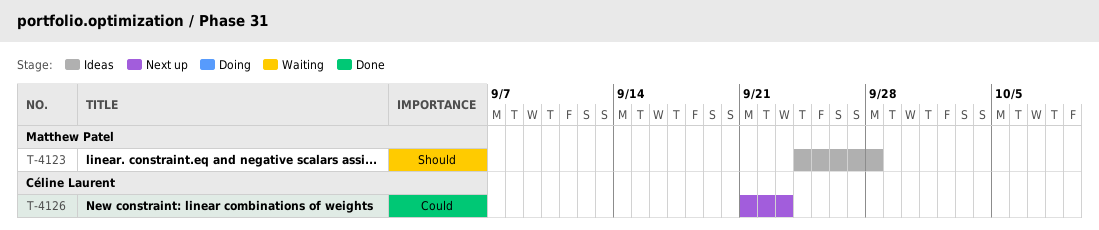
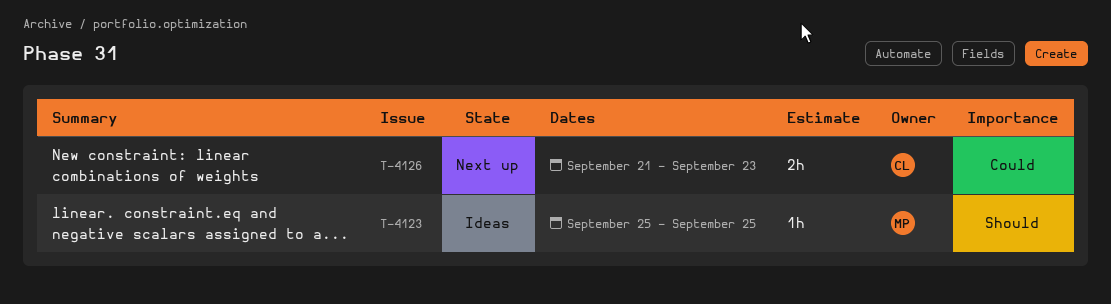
T-4123, start: Sep 24 -> Sep 25
T-4123, due: Sep 28 -> Sep 25

